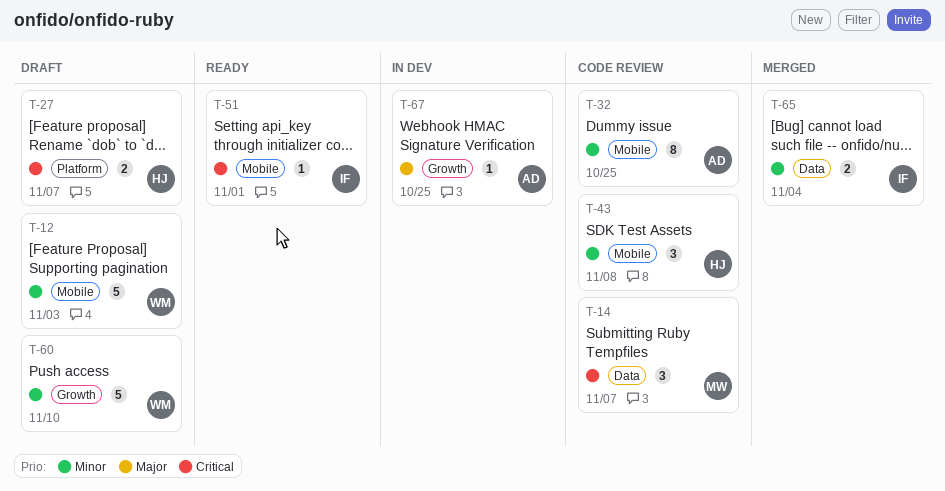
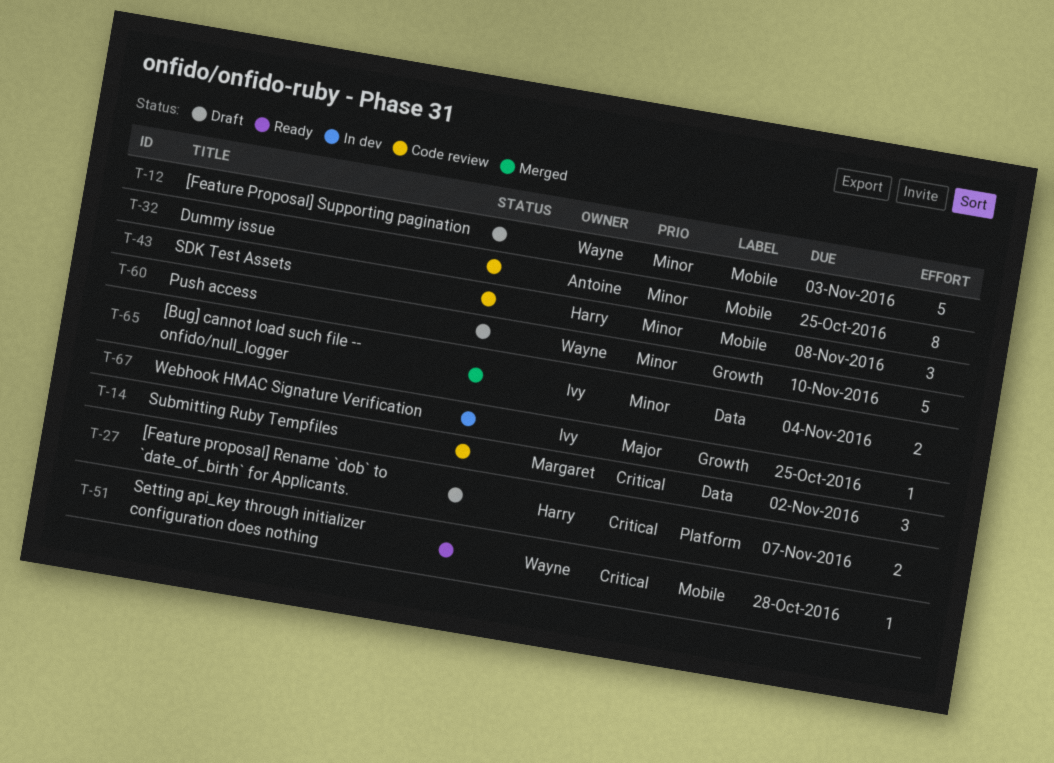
T-14, due: Nov 7 -> Nov 2
T-51, owner: Ivy -> Wayne
T-51, due: Nov 1 -> Oct 28
T-67, owner: Antoine -> Ivy

